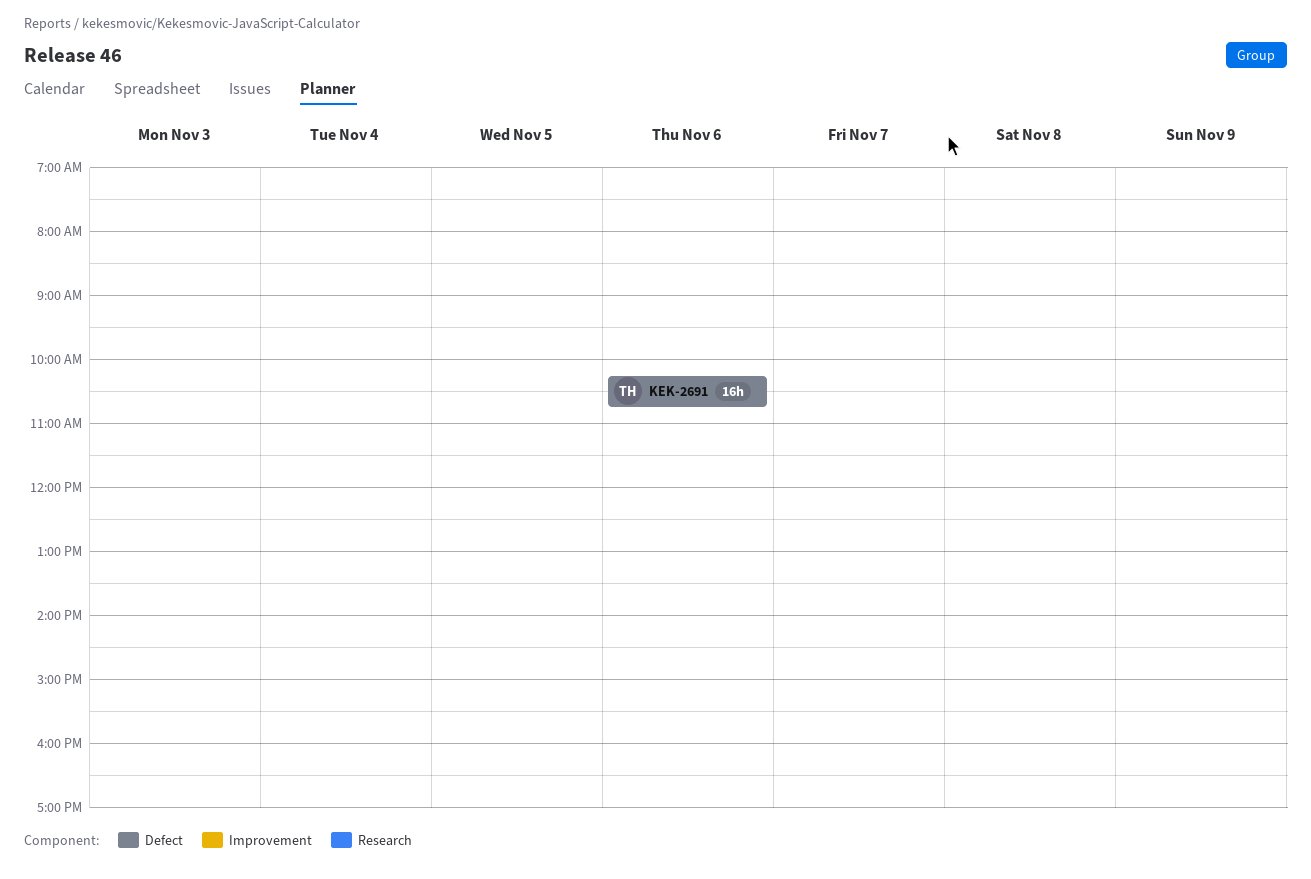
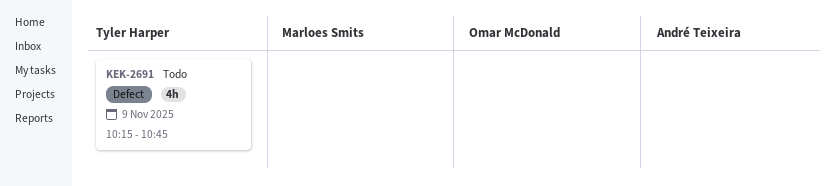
KEK-2691, estimate: 16h -> 4h
KEK-2691, day: Nov 6 -> Nov 9

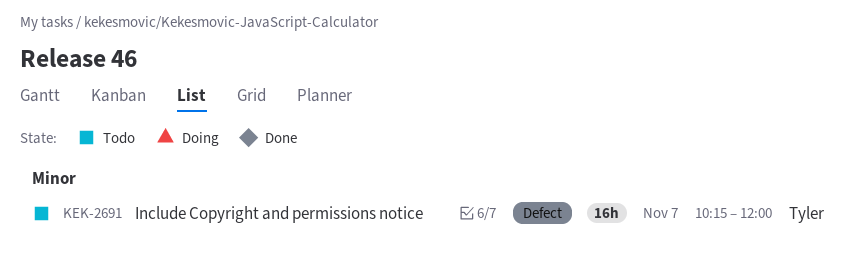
KEK-2691, estimate: 4h -> 16h
KEK-2691, day: Nov 9 -> Nov 7
KEK-2691, ends: 10:45 -> 12:00

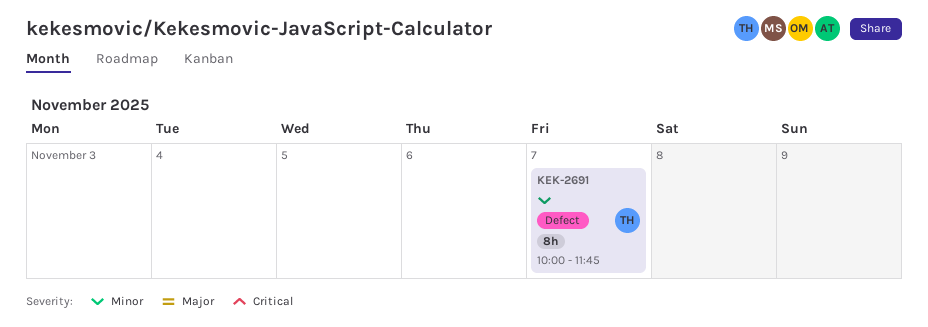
KEK-2691, estimate: 16h -> 8h
KEK-2691, begins: 10:15 -> 10:00
KEK-2691, ends: 12:00 -> 11:45

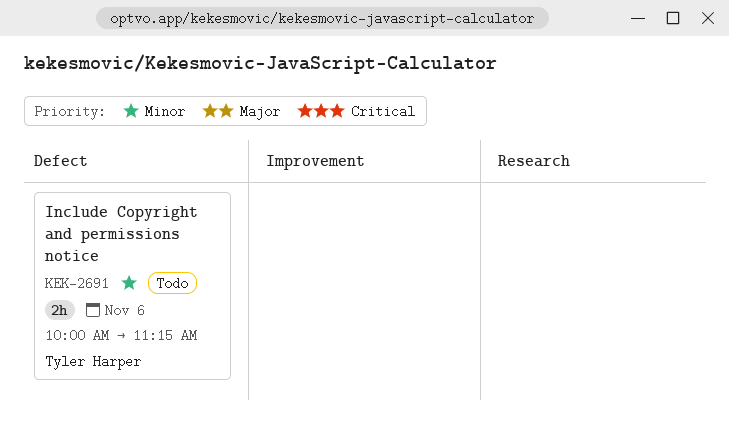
KEK-2691, estimate: 8h -> 2h
KEK-2691, day: Nov 7 -> Nov 6
KEK-2691, ends: 11:45 -> 11:15

